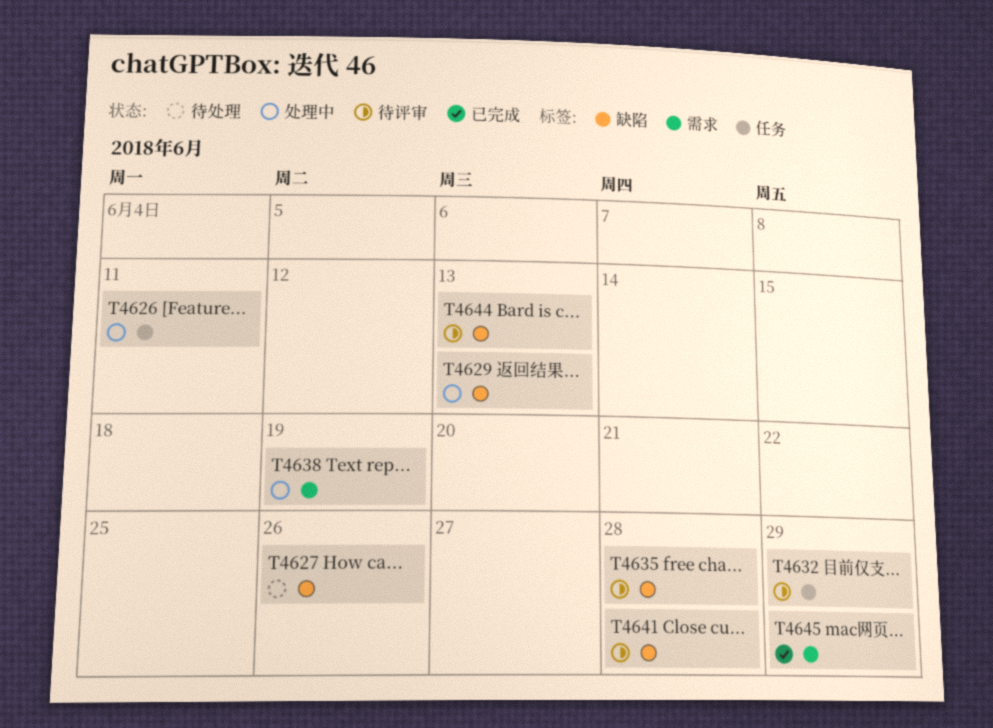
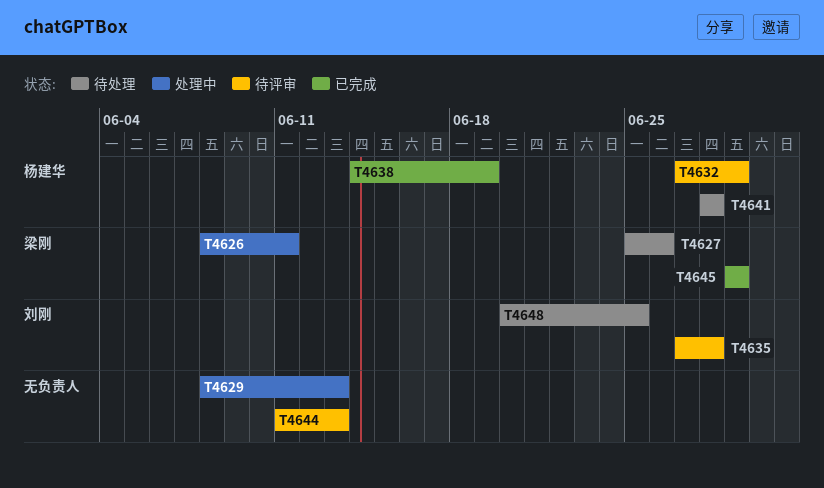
T4638, status: 处理中 -> 已完成
T4641, status: 待评审 -> 待处理
T4648: none -> present

